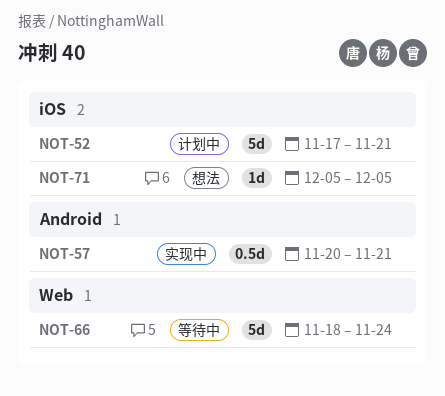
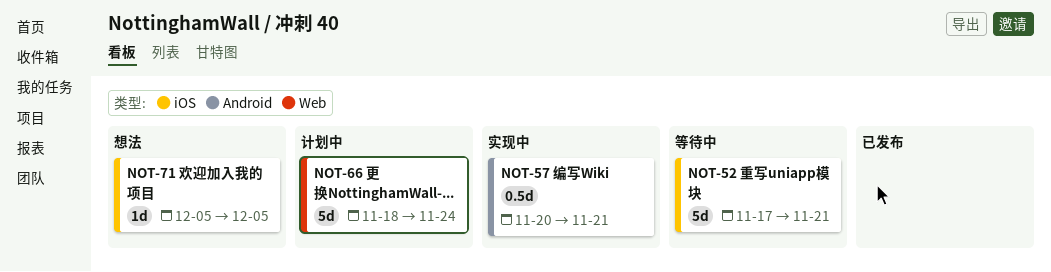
NOT-52, status: 计划中 -> 等待中
NOT-66, status: 等待中 -> 计划中

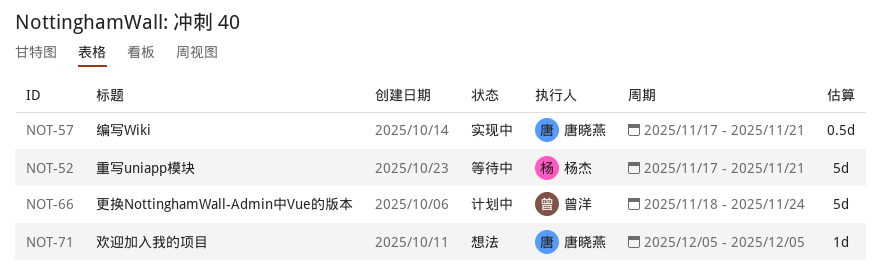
NOT-57, start: Nov 20 -> Nov 17

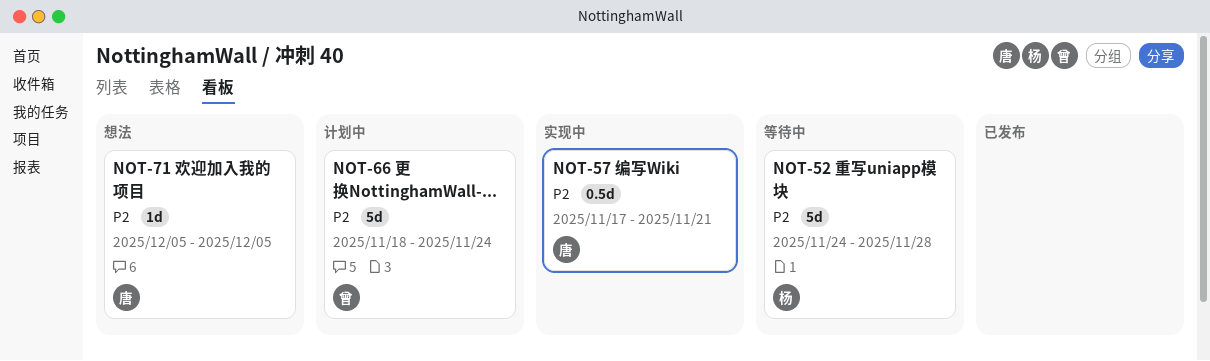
NOT-52, start: Nov 17 -> Nov 24
NOT-52, due: Nov 21 -> Nov 28

